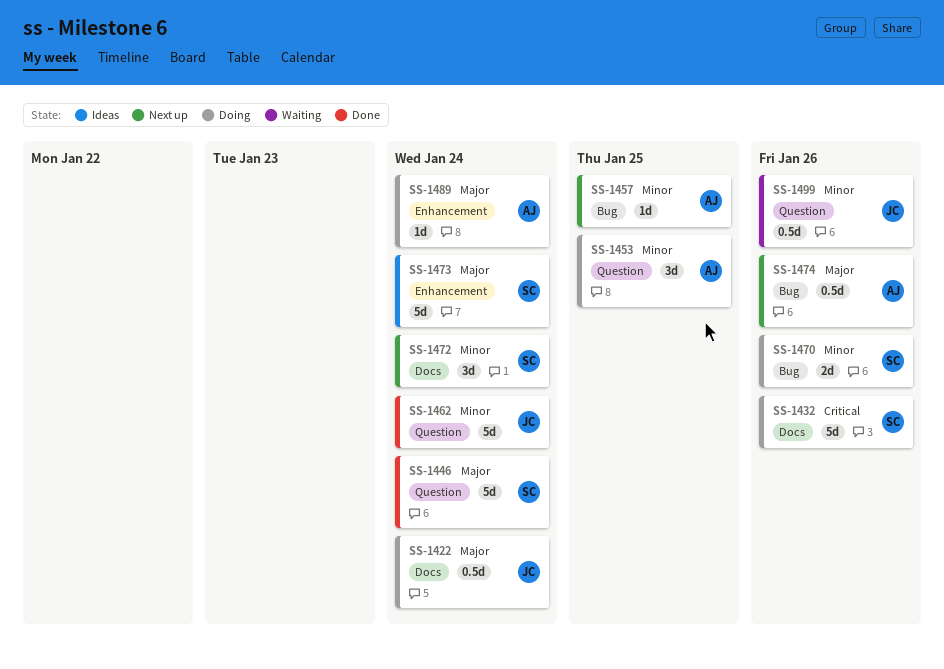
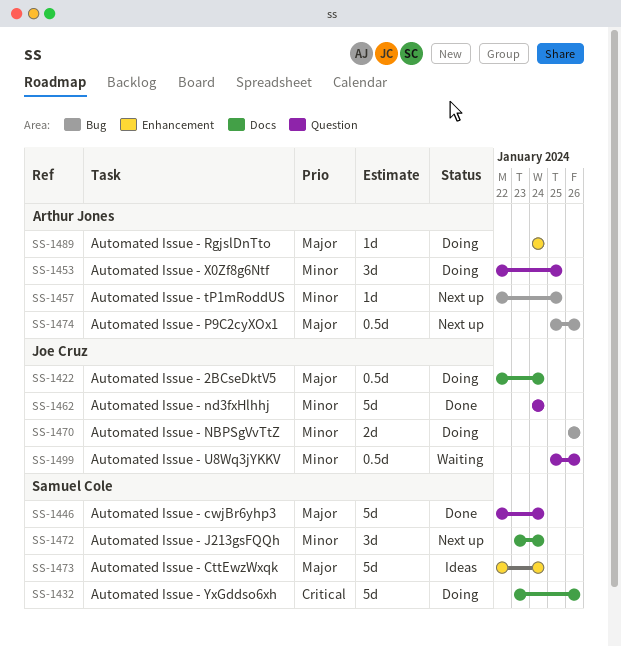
SS-1470, owner: Samuel Cole -> Joe Cruz

